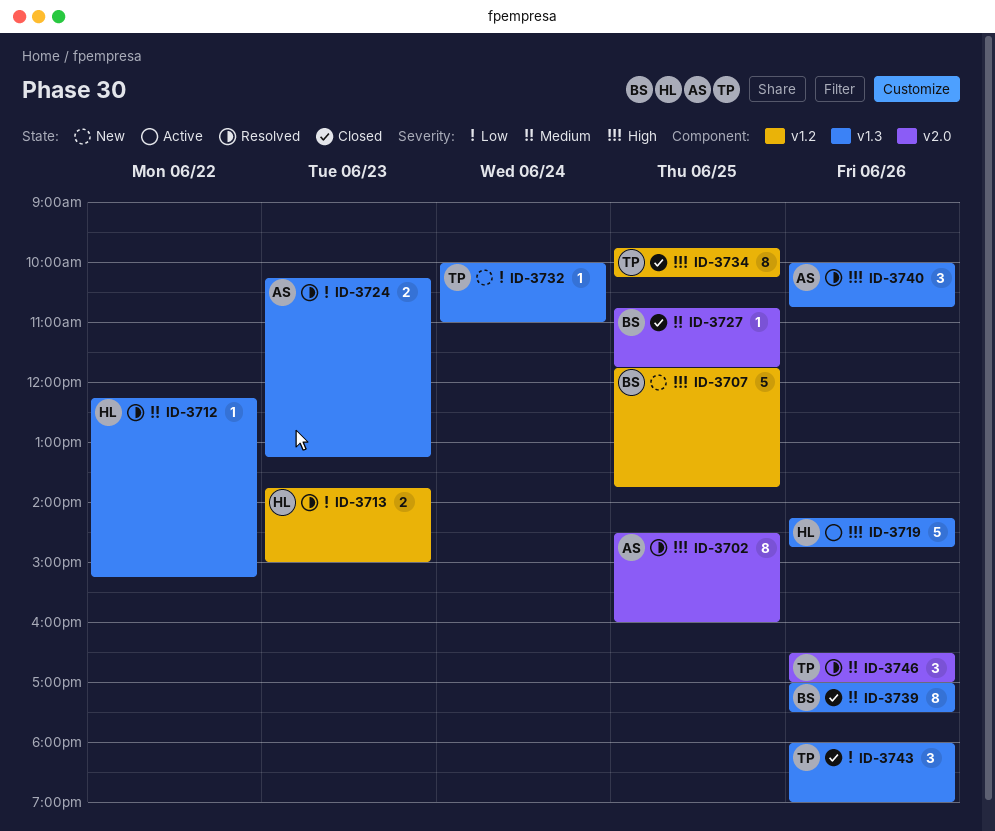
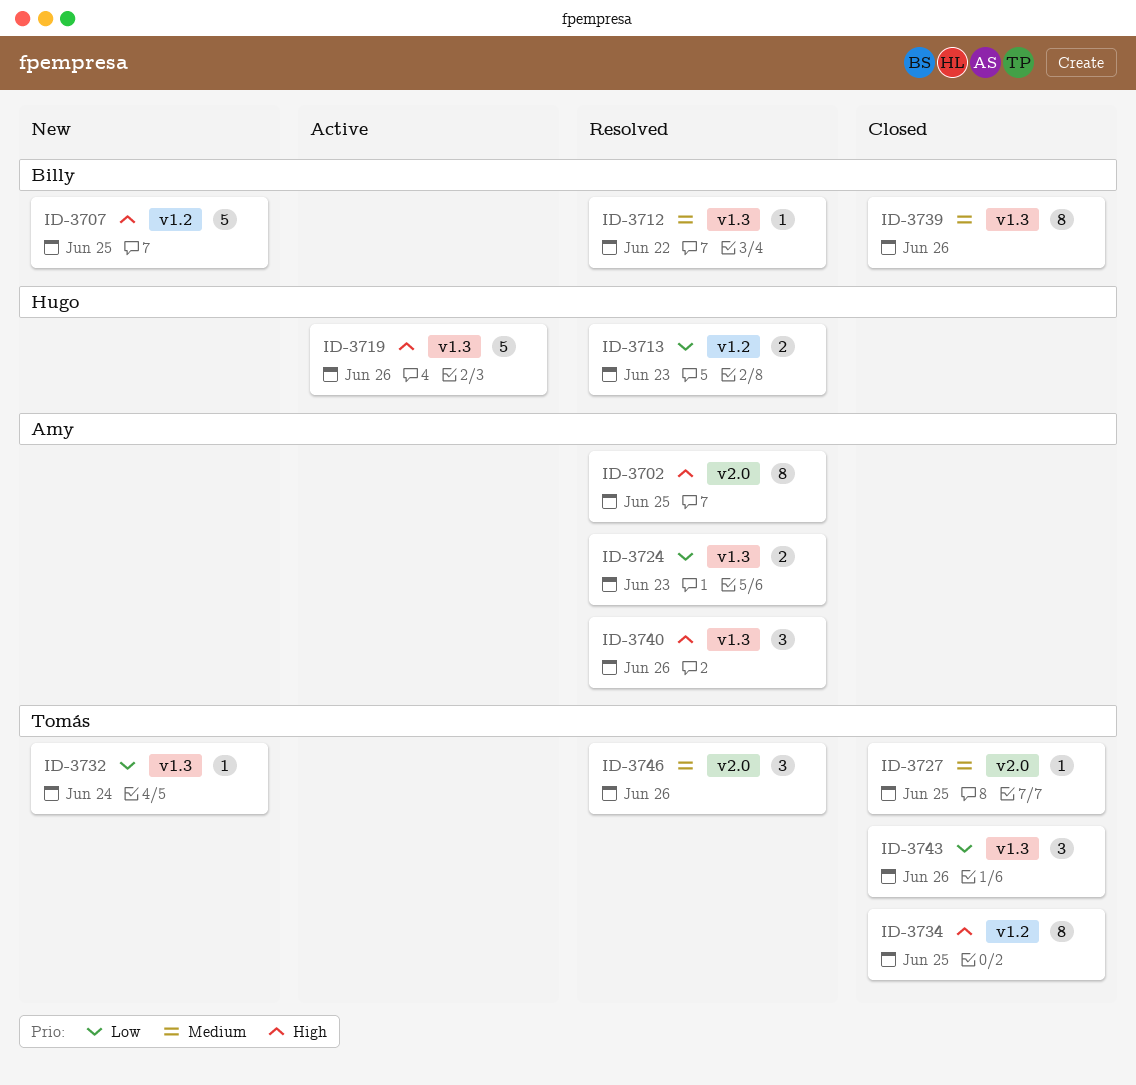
ID-3712, owner: Hugo -> Billy
ID-3727, owner: Billy -> Tomás

